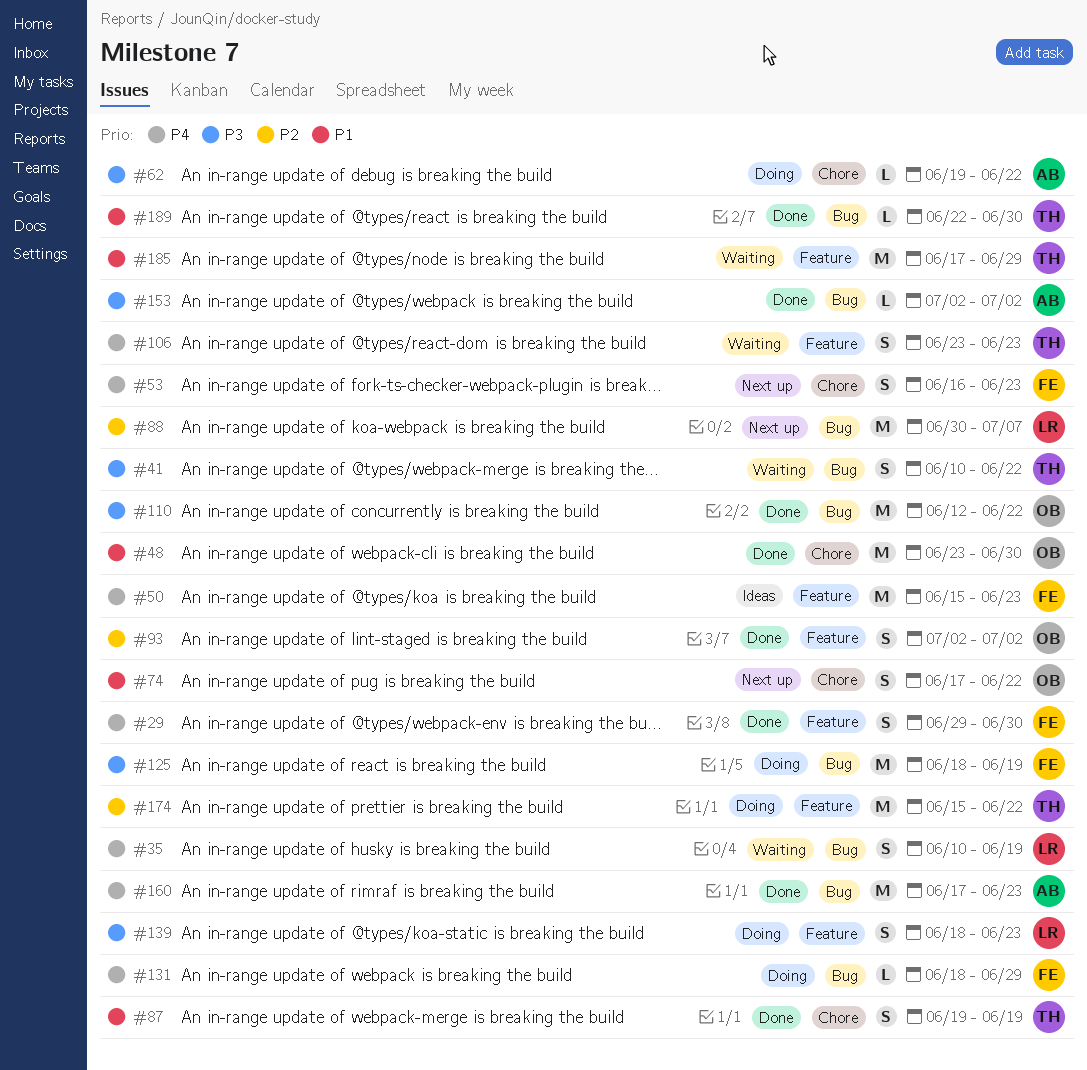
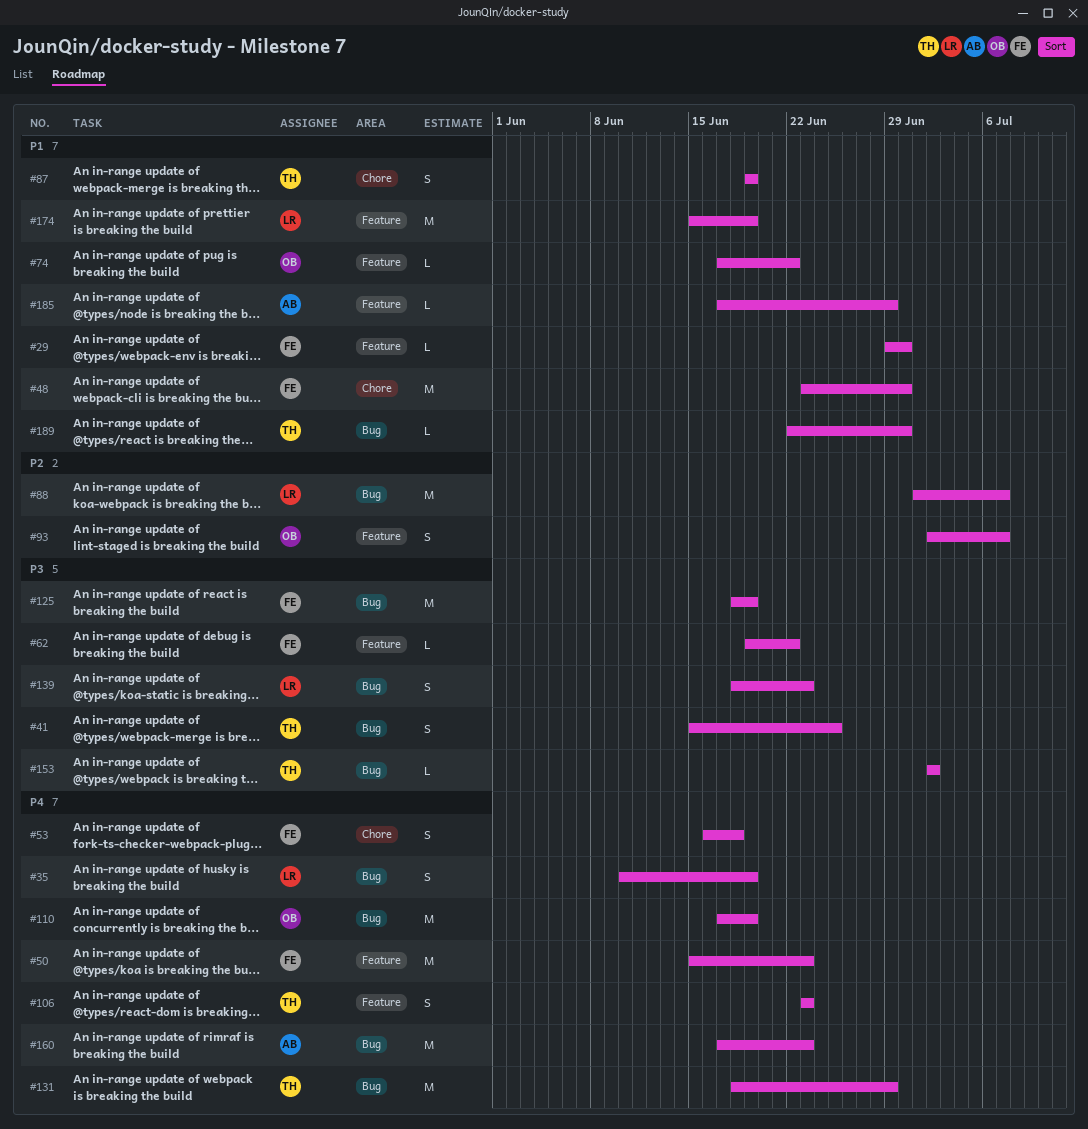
#29, priority: P4 -> P1
#29, estimate: S -> L
#41, start: Jun 10 -> Jun 15
#41, due: Jun 22 -> Jun 25
#48, owner: OB -> FE
#53, due: Jun 23 -> Jun 18
#62, owner: AB -> FE
#62, label: Chore -> Feature
#74, label: Chore -> Feature
#74, estimate: S -> L
#88, start: Jun 30 -> Jul 1
#93, due: Jul 2 -> Jul 7
#110, priority: P3 -> P4
#110, start: Jun 12 -> Jun 17
#110, due: Jun 22 -> Jun 19
#131, owner: FE -> TH
#131, estimate: L -> M
#139, label: Feature -> Bug
#153, owner: AB -> TH
#174, owner: TH -> LR
#174, priority: P2 -> P1
#174, due: Jun 22 -> Jun 19
#185, owner: TH -> AB
#185, estimate: M -> L

